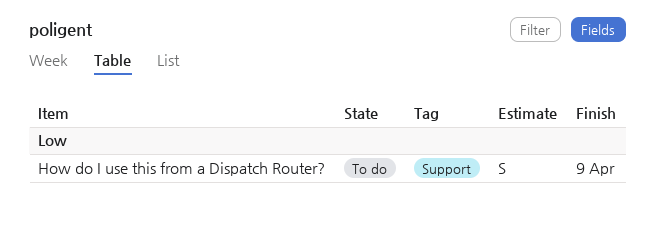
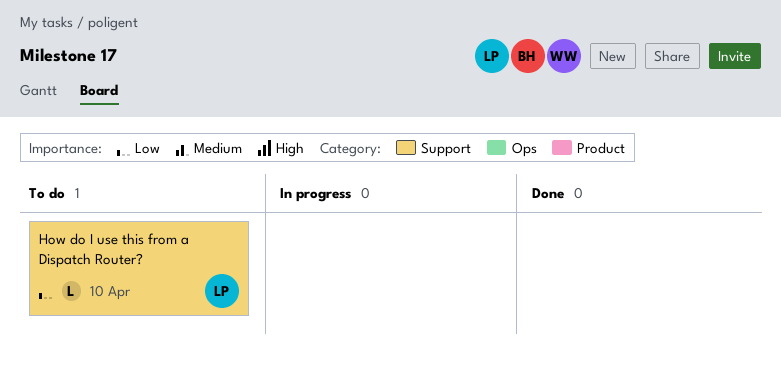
How do I use this from a Dispatch Router?, estimate: S -> L
How do I use this from a Dispatch Router?, due: Apr 9 -> Apr 10

